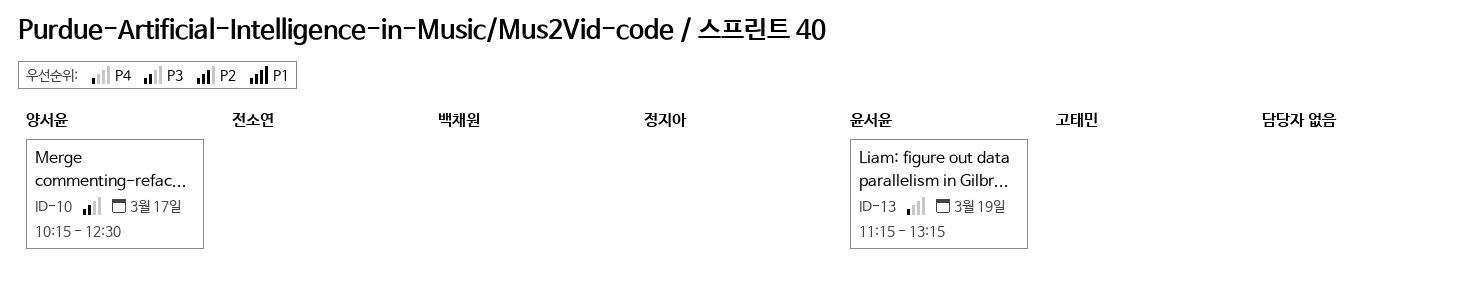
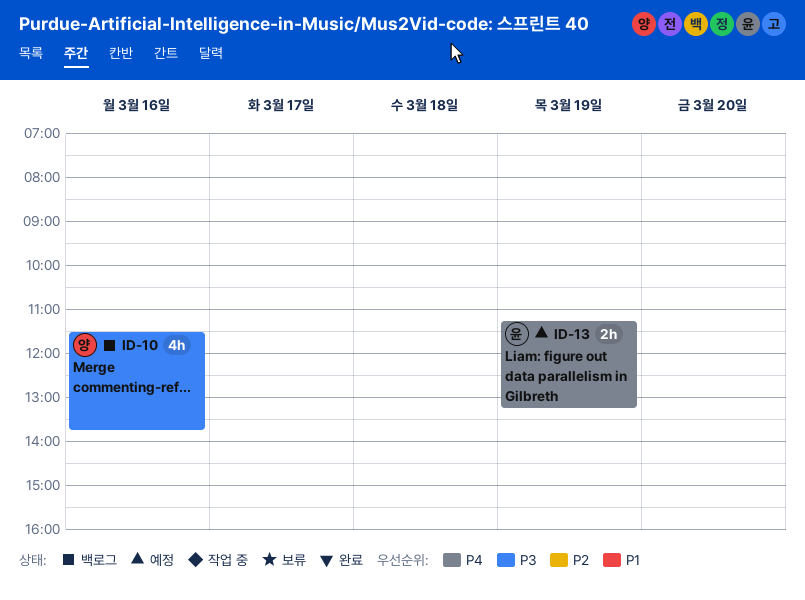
ID-10, day: Mar 17 -> Mar 16
ID-10, begins: 10:15 -> 11:30
ID-10, ends: 12:30 -> 13:45

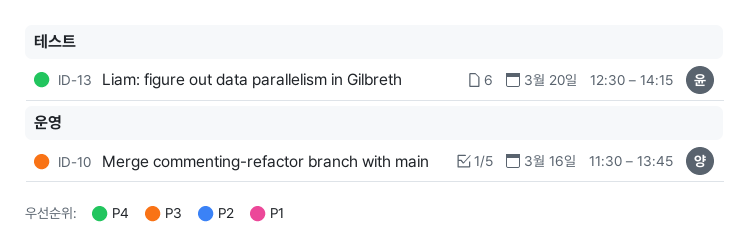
ID-13, day: Mar 19 -> Mar 20
ID-13, begins: 11:15 -> 12:30
ID-13, ends: 13:15 -> 14:15

